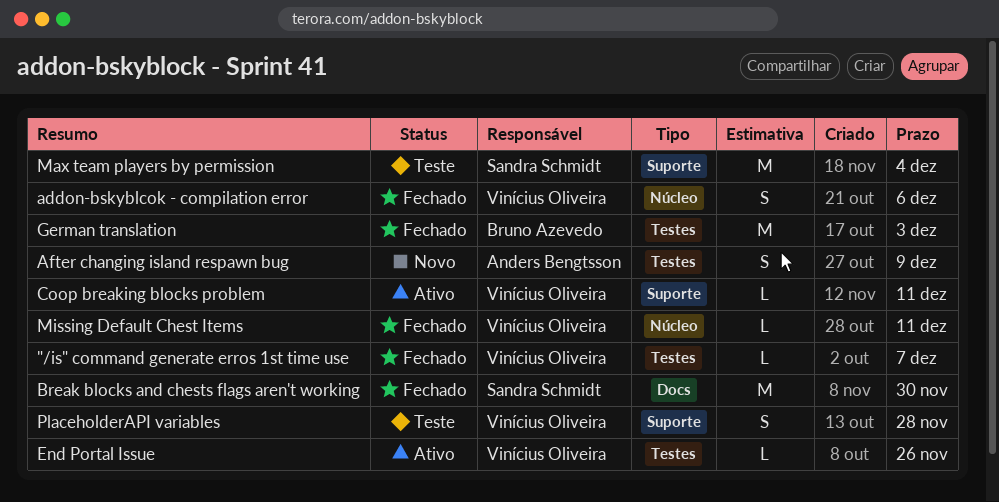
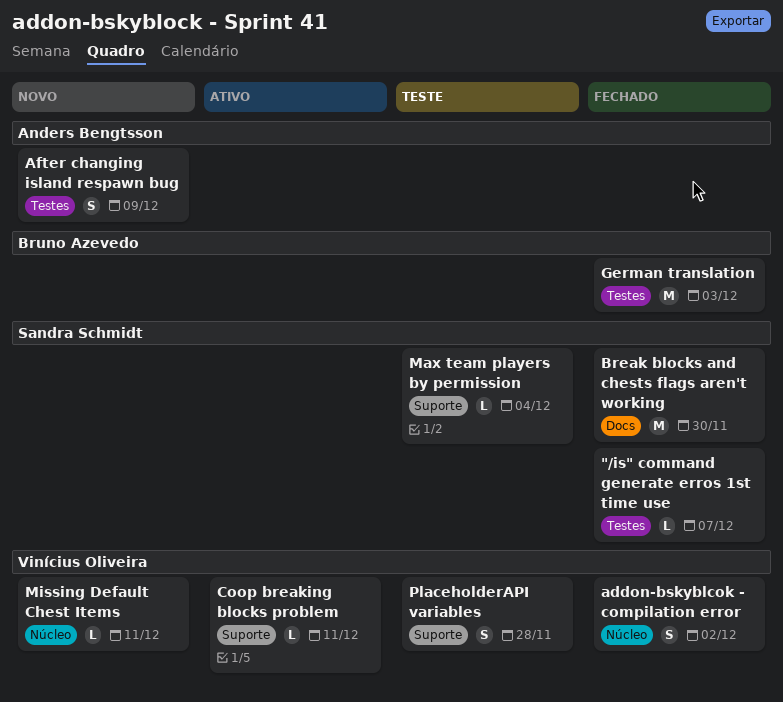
"/is" command generate erros 1st time use, owner: Vinícius Oliveira -> Sandra Schmidt
addon-bskyblcok - compilation error, due: Dec 6 -> Dec 2
End Portal Issue: present -> none
Max team players by permission, estimate: M -> L
Missing Default Chest Items, status: Fechado -> Novo

